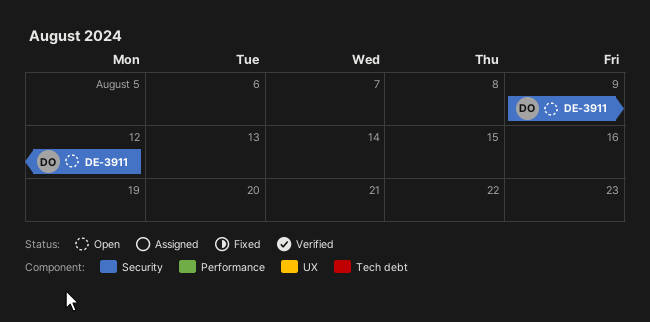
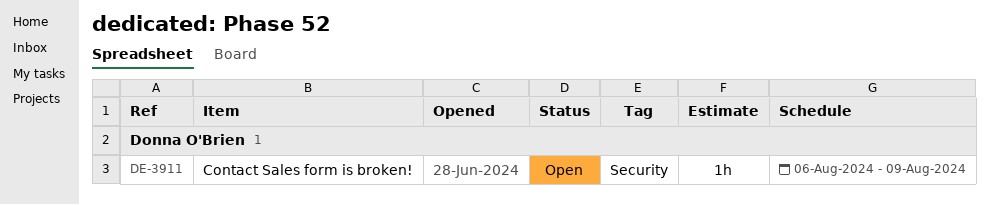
DE-3911, start: Aug 9 -> Aug 6
DE-3911, due: Aug 12 -> Aug 9

